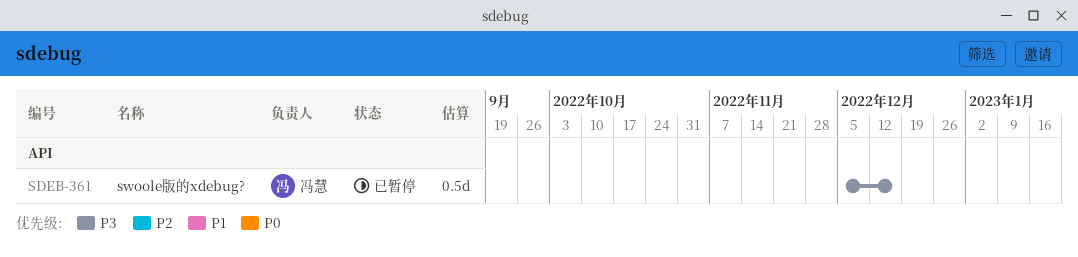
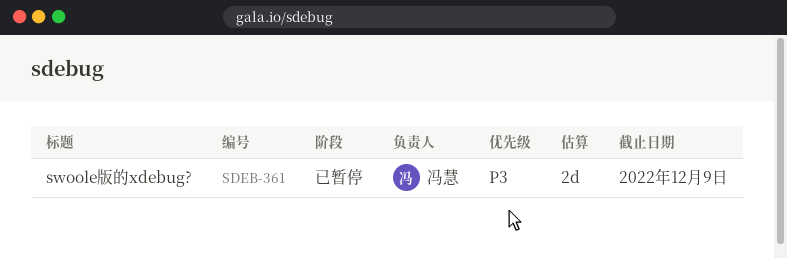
SDEB-361, estimate: 0.5d -> 2d
SDEB-361, due: Dec 16 -> Dec 9

